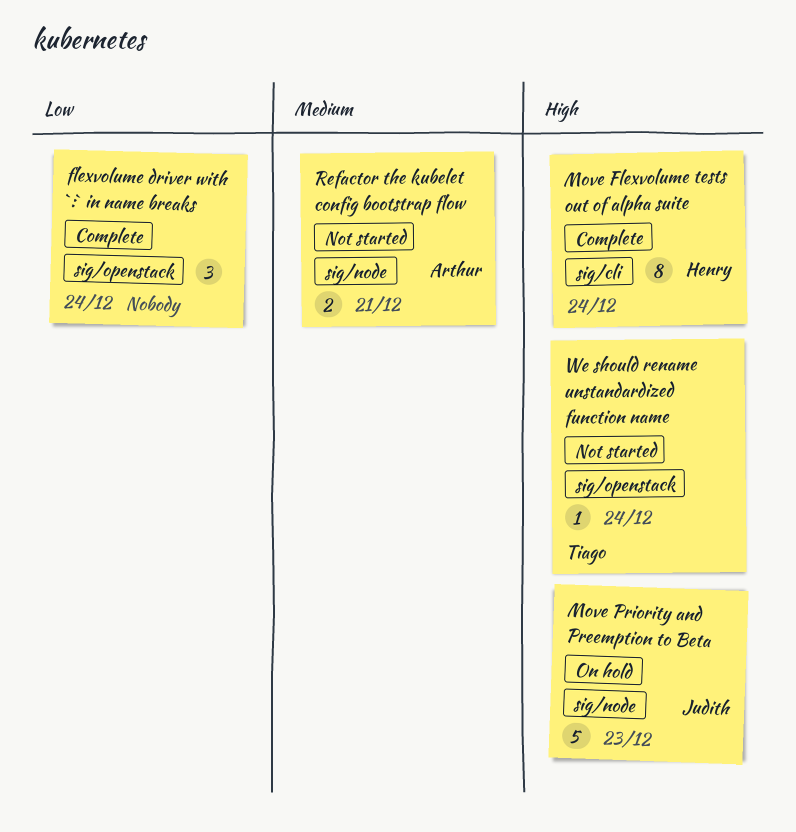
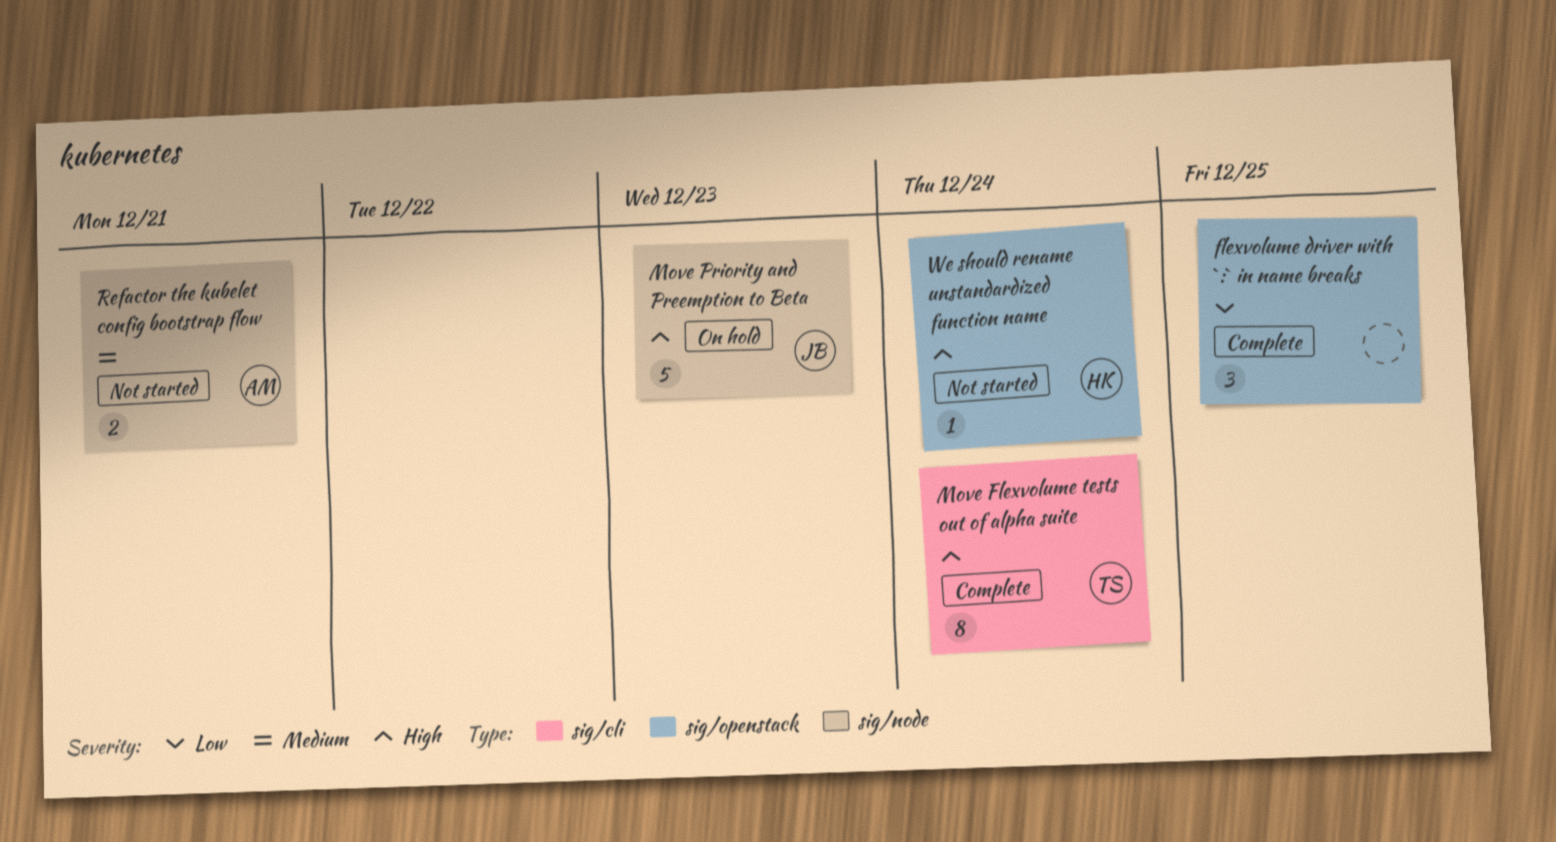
flexvolume driver with `:` in name breaks, due: Dec 24 -> Dec 25
Move Flexvolume tests out of alpha suite, owner: Henry -> Tiago
We should rename unstandardized function name, owner: Tiago -> Henry

